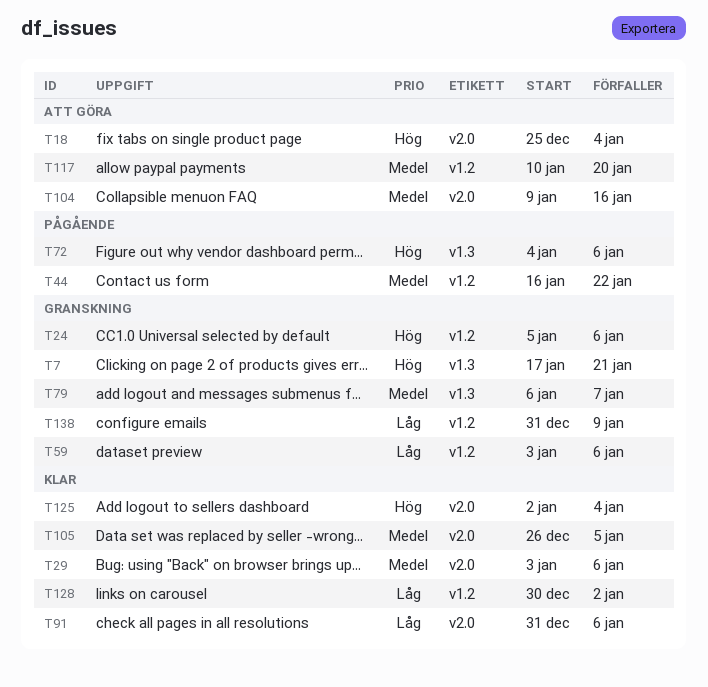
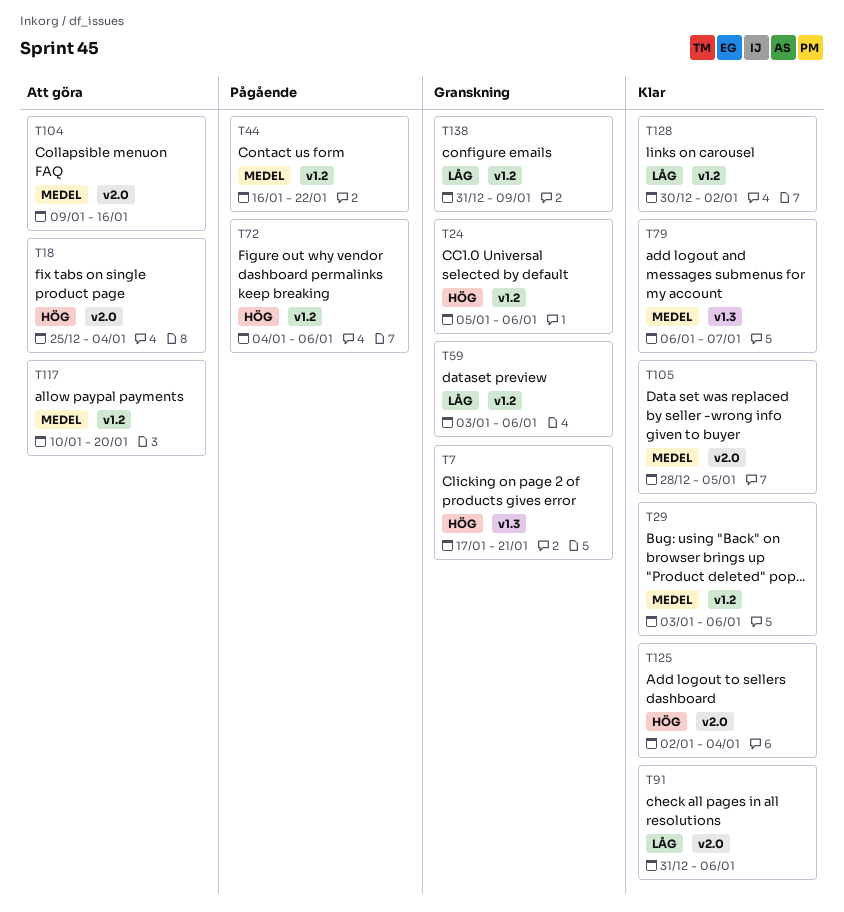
T29, label: v2.0 -> v1.2
T72, label: v1.3 -> v1.2
T79, status: Granskning -> Klar
T105, start: Dec 26 -> Dec 28

